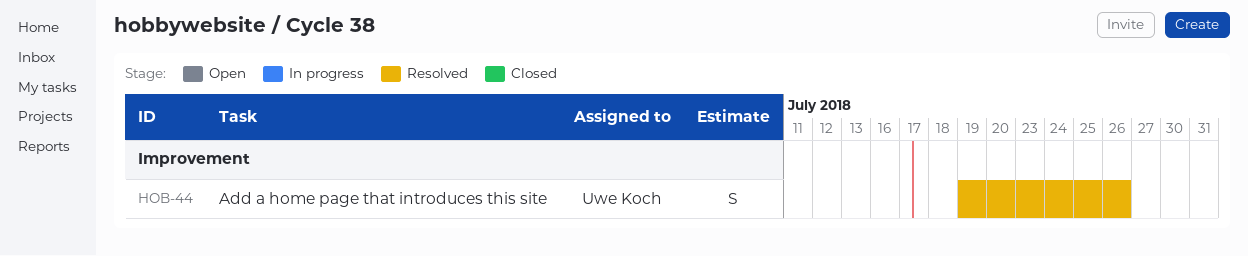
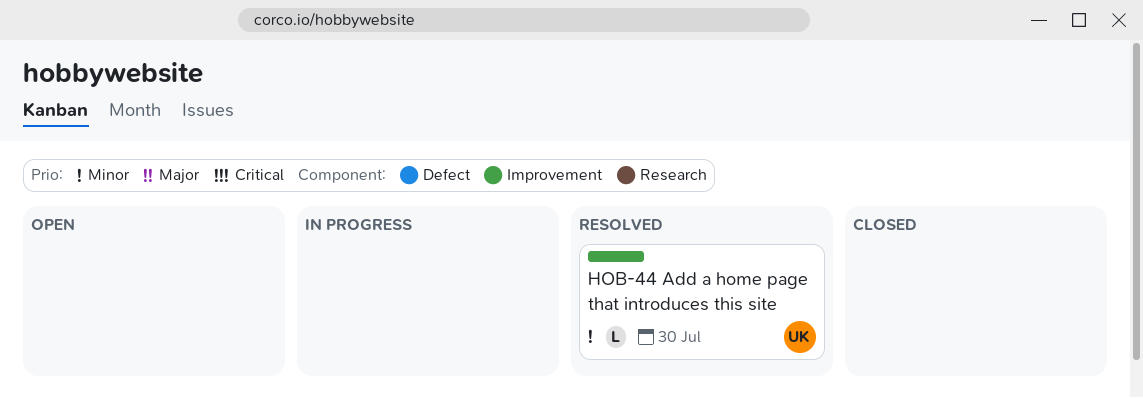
HOB-44, estimate: S -> L
HOB-44, due: Jul 26 -> Jul 30

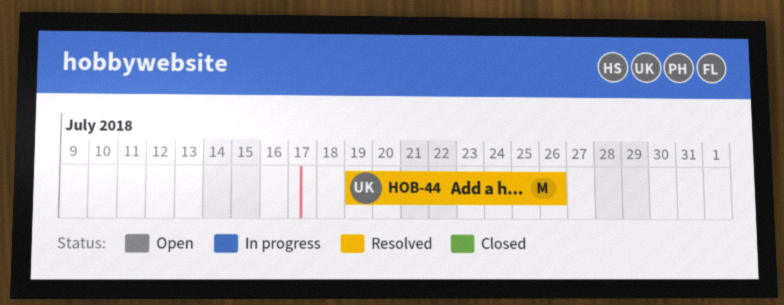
HOB-44, estimate: L -> M
HOB-44, due: Jul 30 -> Jul 26

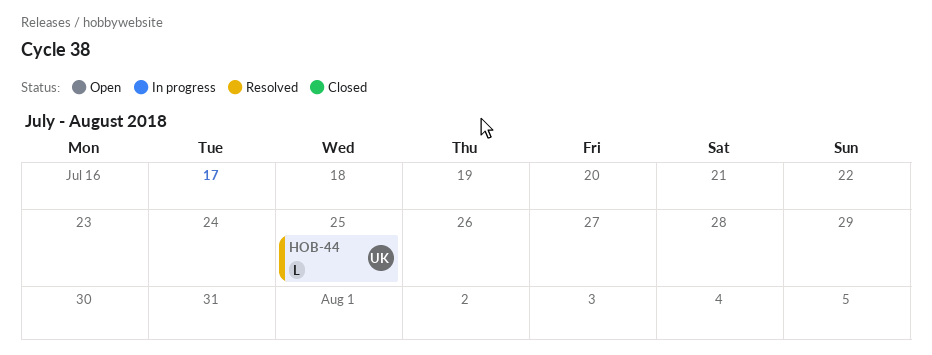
HOB-44, estimate: M -> L
HOB-44, due: Jul 26 -> Jul 25

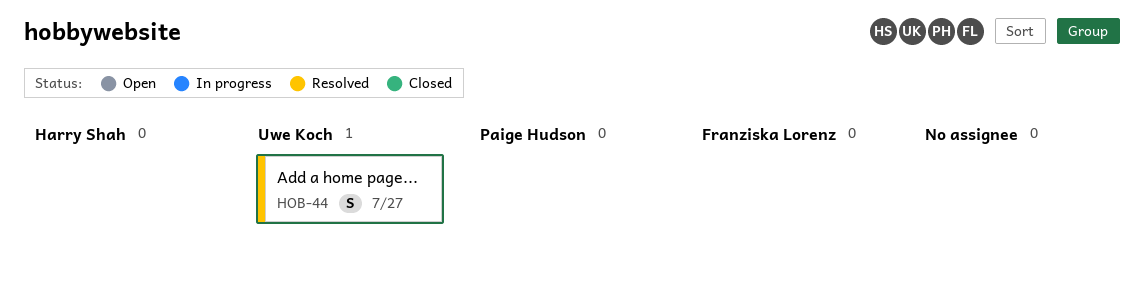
HOB-44, estimate: L -> S
HOB-44, due: Jul 25 -> Jul 27

